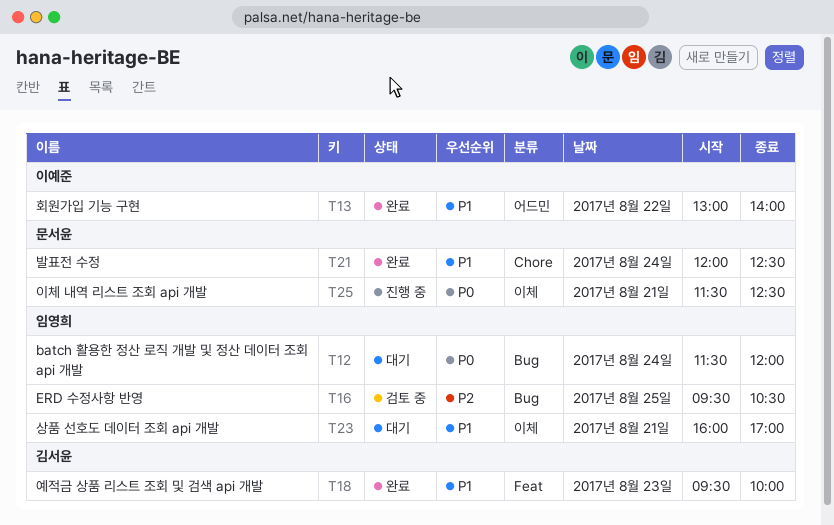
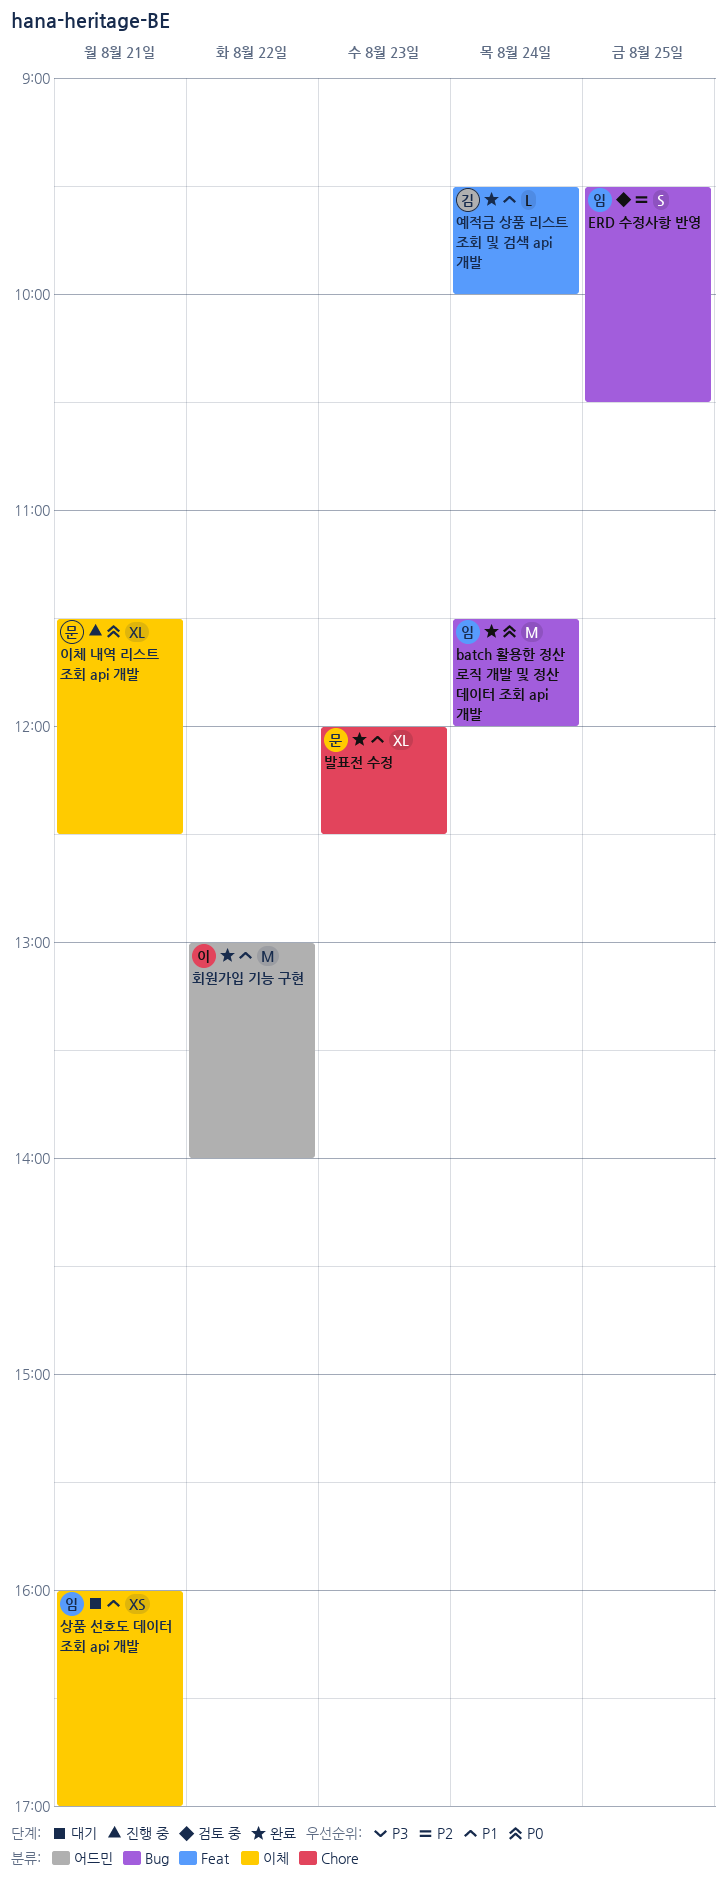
batch 활용한 정산 로직 개발 및 정산 데이터 조회 api 개발, status: 대기 -> 완료
발표전 수정, day: Aug 24 -> Aug 23
예적금 상품 리스트 조회 및 검색 api 개발, day: Aug 23 -> Aug 24

